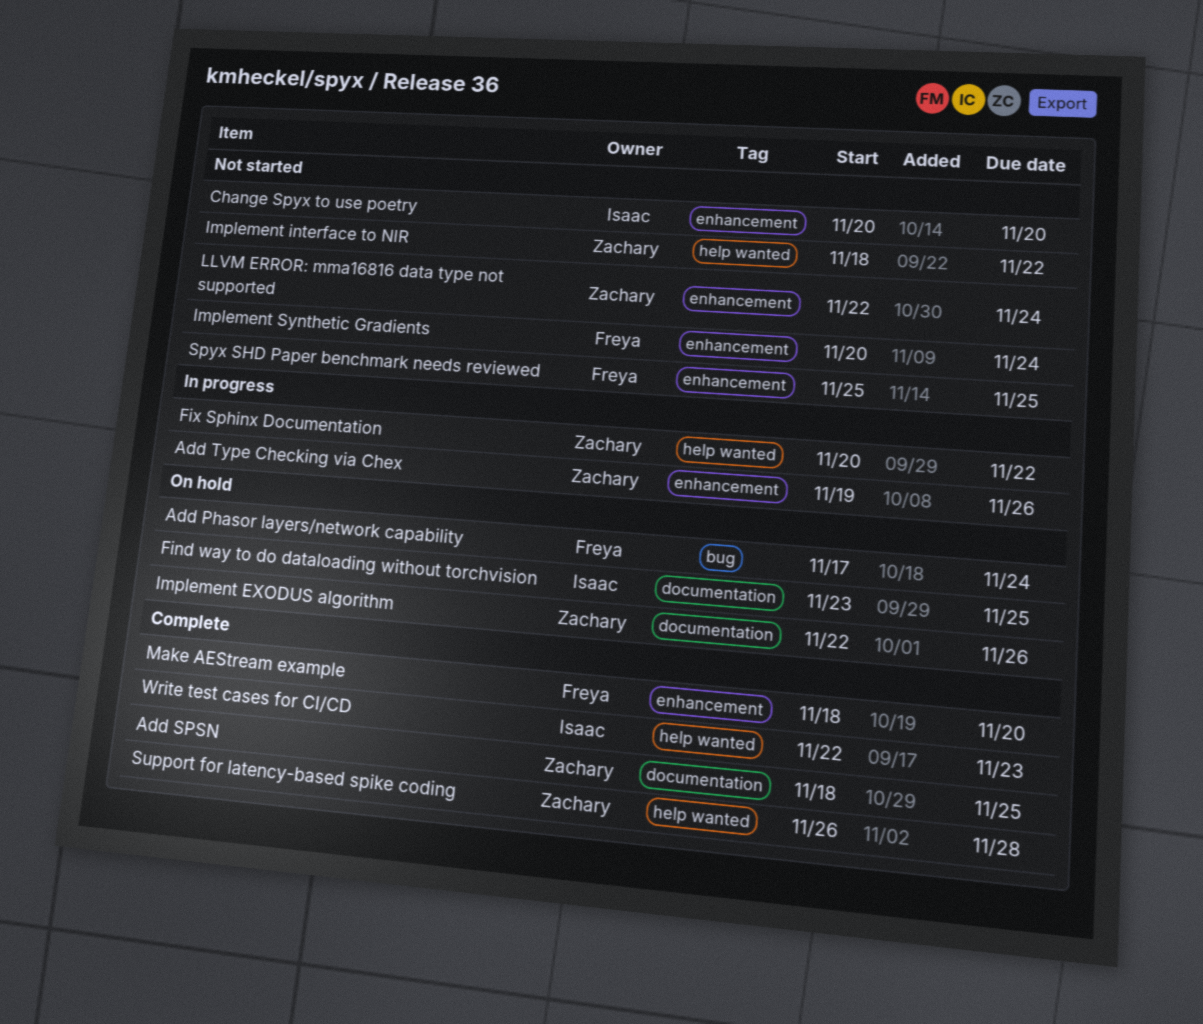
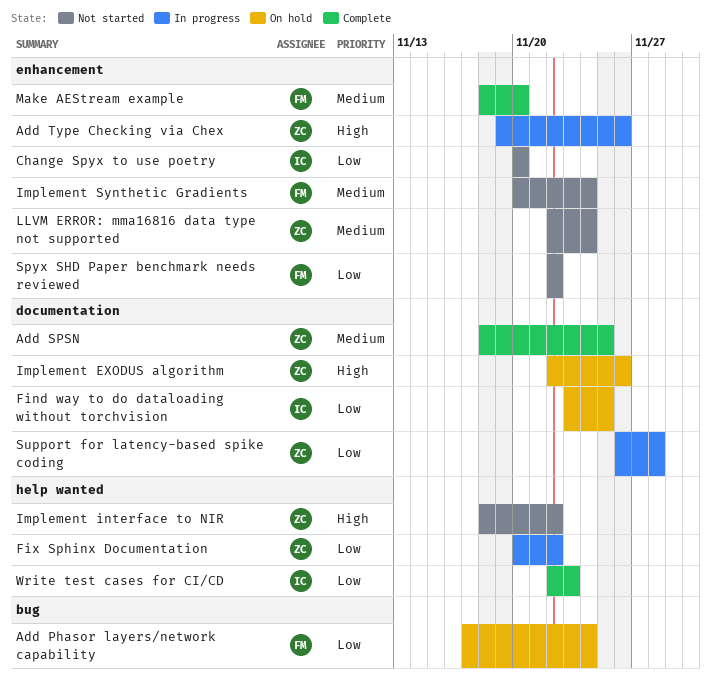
Spyx SHD Paper benchmark needs reviewed, start: Nov 25 -> Nov 22
Spyx SHD Paper benchmark needs reviewed, due: Nov 25 -> Nov 22
Support for latency-based spike coding, status: Complete -> In progress
Support for latency-based spike coding, label: help wanted -> documentation

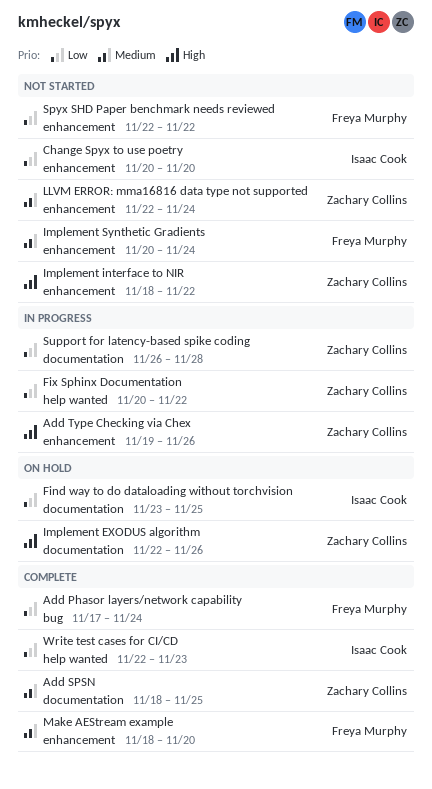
Add Phasor layers/network capability, status: On hold -> Complete
Implement interface to NIR, label: help wanted -> enhancement

